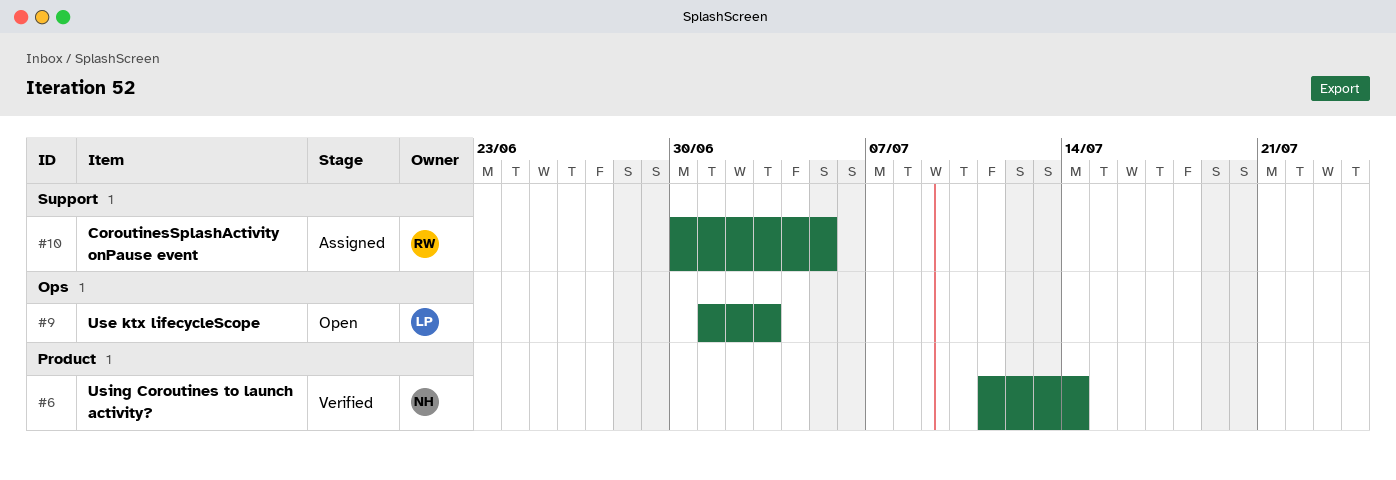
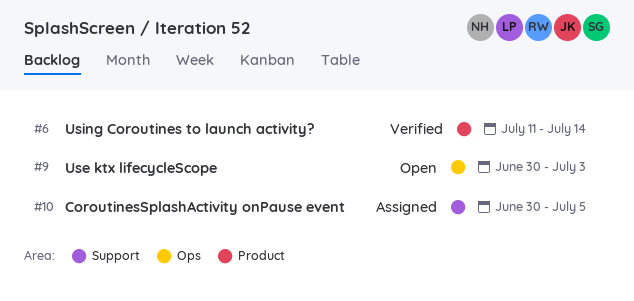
#9, start: Jul 1 -> Jun 30

